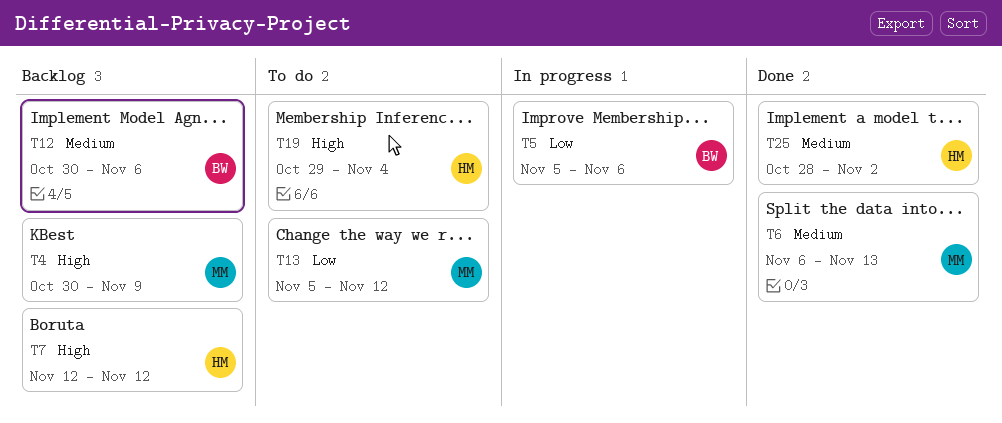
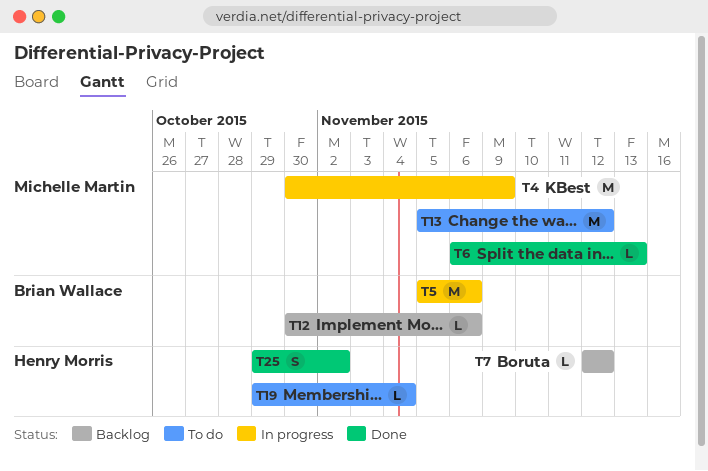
T4, status: Backlog -> In progress
T25, start: Oct 28 -> Oct 29

